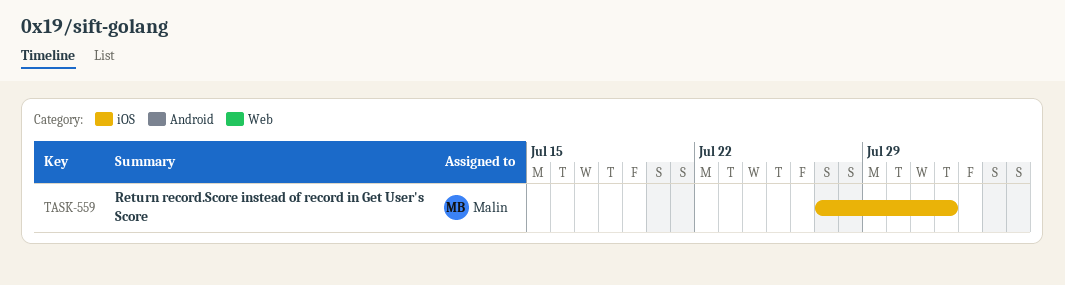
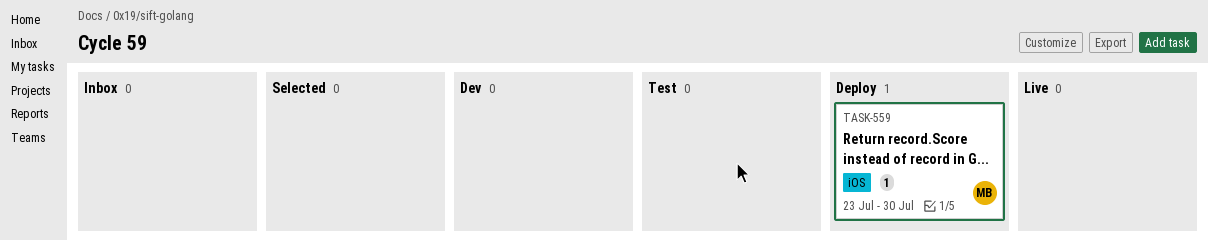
TASK-559, start: Jul 27 -> Jul 23
TASK-559, due: Aug 1 -> Jul 30

